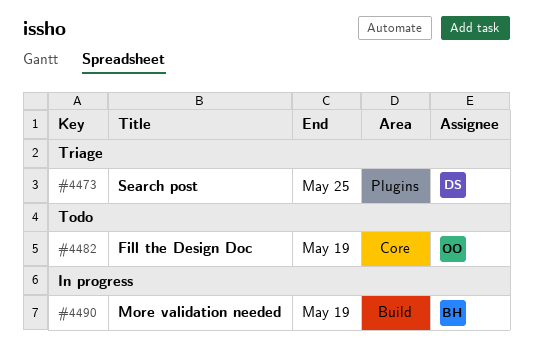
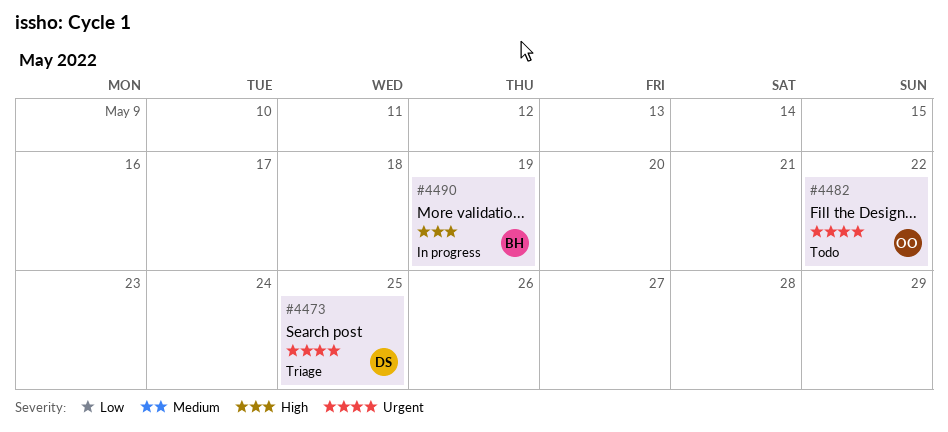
#4482, due: May 19 -> May 22

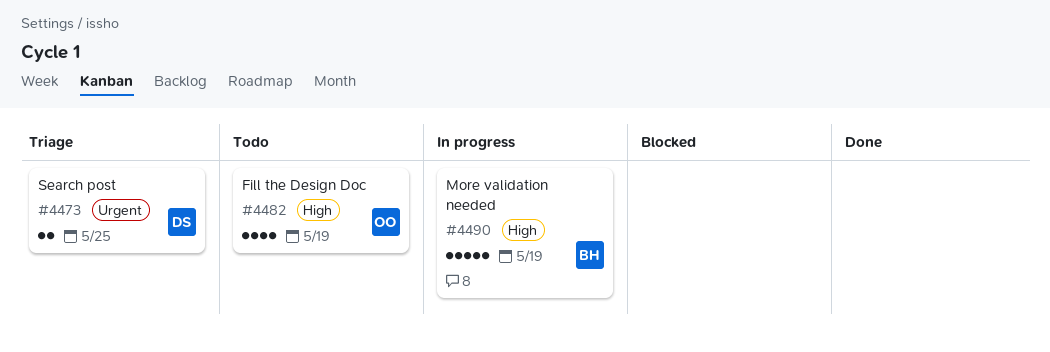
#4482, priority: Urgent -> High
#4482, due: May 22 -> May 19

